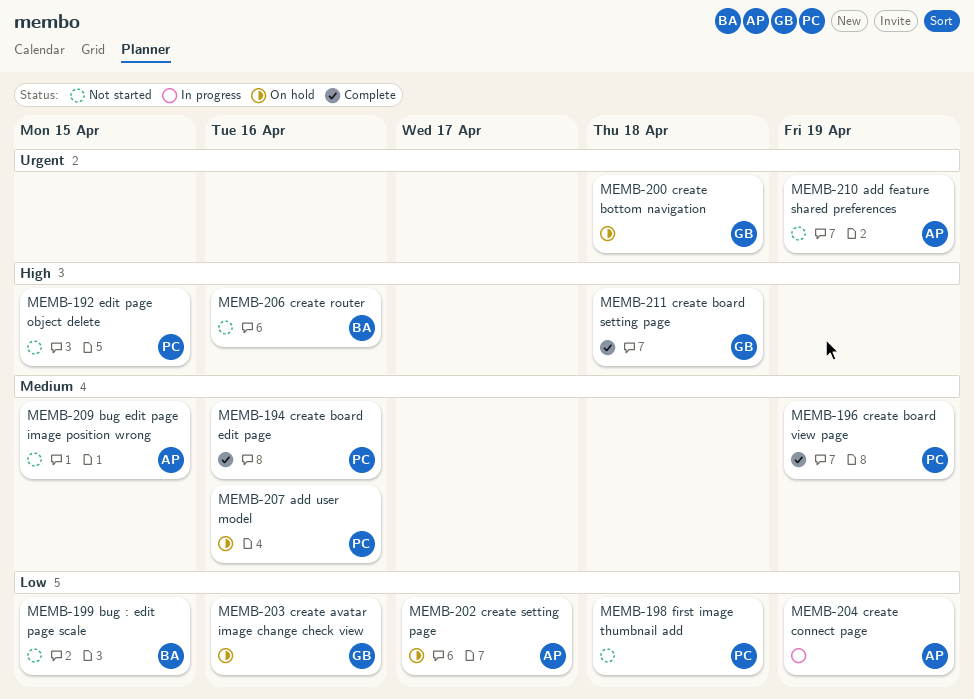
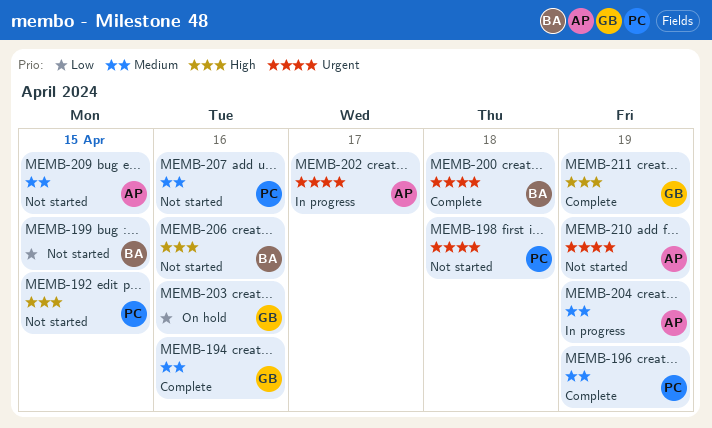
MEMB-194, owner: PC -> GB
MEMB-198, priority: Low -> Urgent
MEMB-200, status: On hold -> Complete
MEMB-200, owner: GB -> BA
MEMB-202, status: On hold -> In progress
MEMB-202, priority: Low -> Urgent
MEMB-204, priority: Low -> Medium
MEMB-207, status: On hold -> Not started
MEMB-211, due: Apr 18 -> Apr 19

